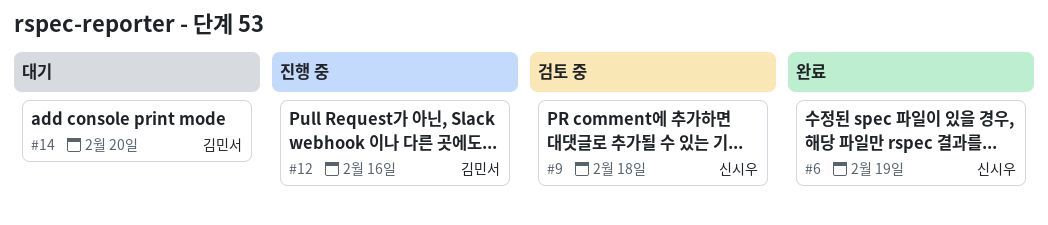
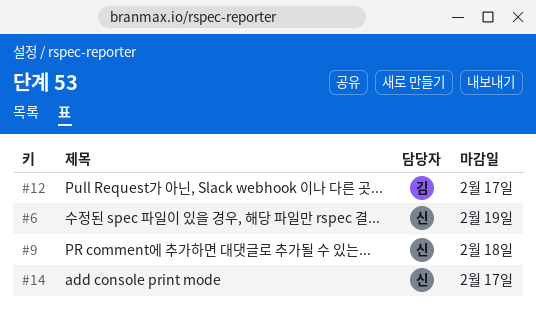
#12, due: Feb 16 -> Feb 17
#14, owner: 김민서 -> 신시우
#14, due: Feb 20 -> Feb 17

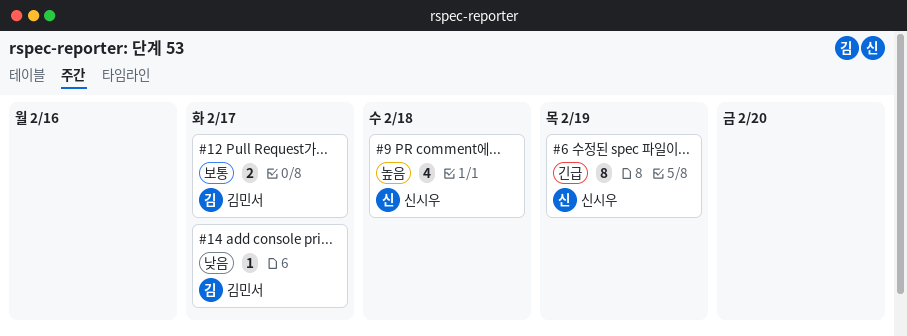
#14, owner: 신시우 -> 김민서

